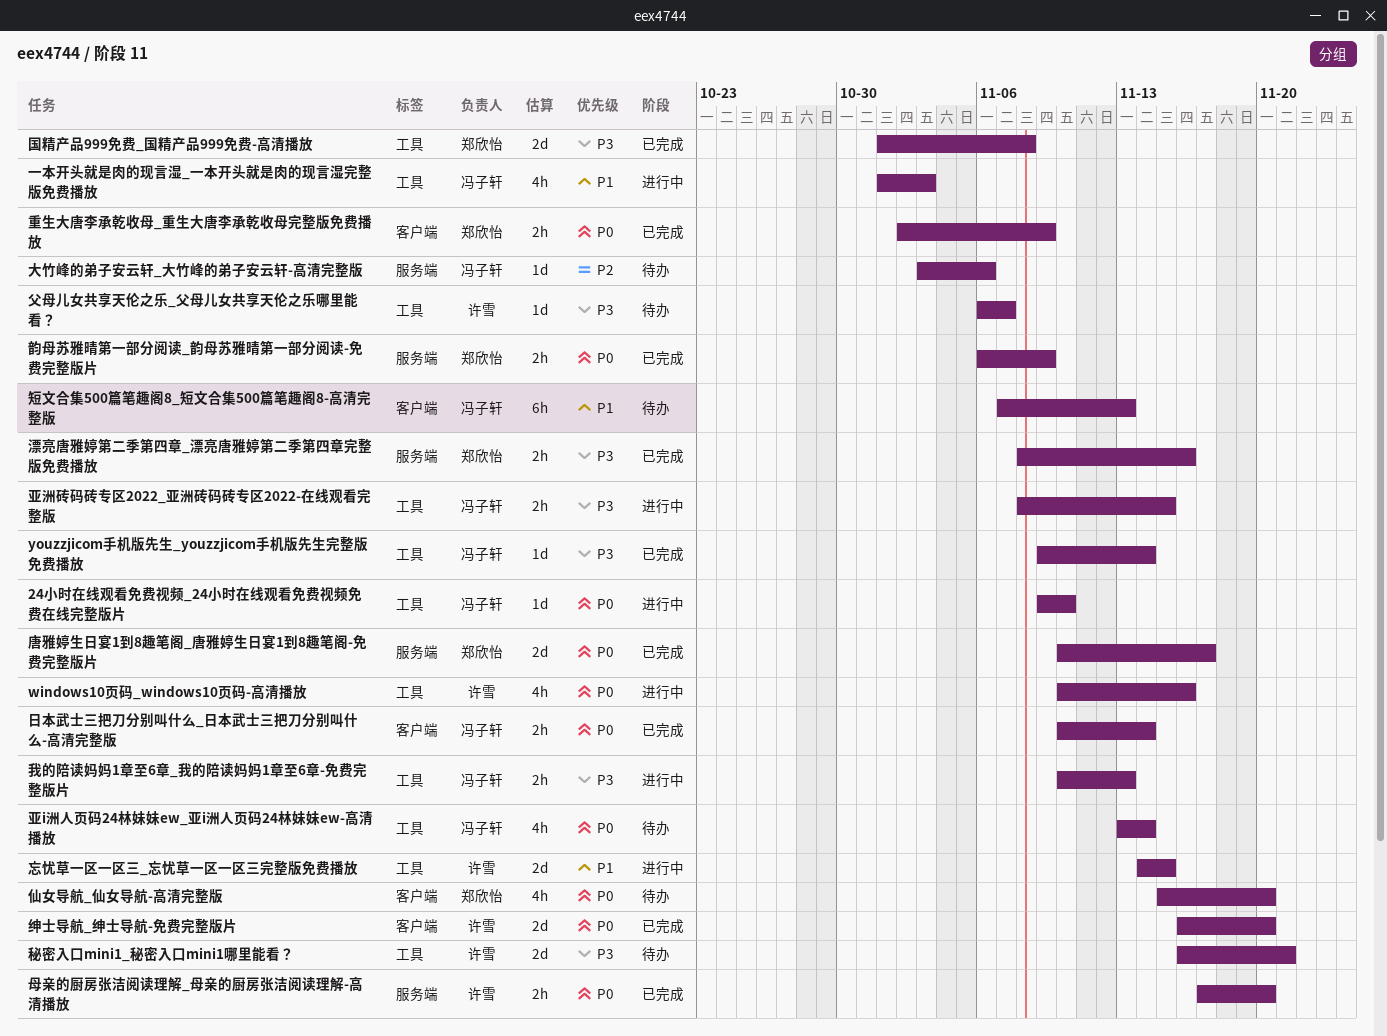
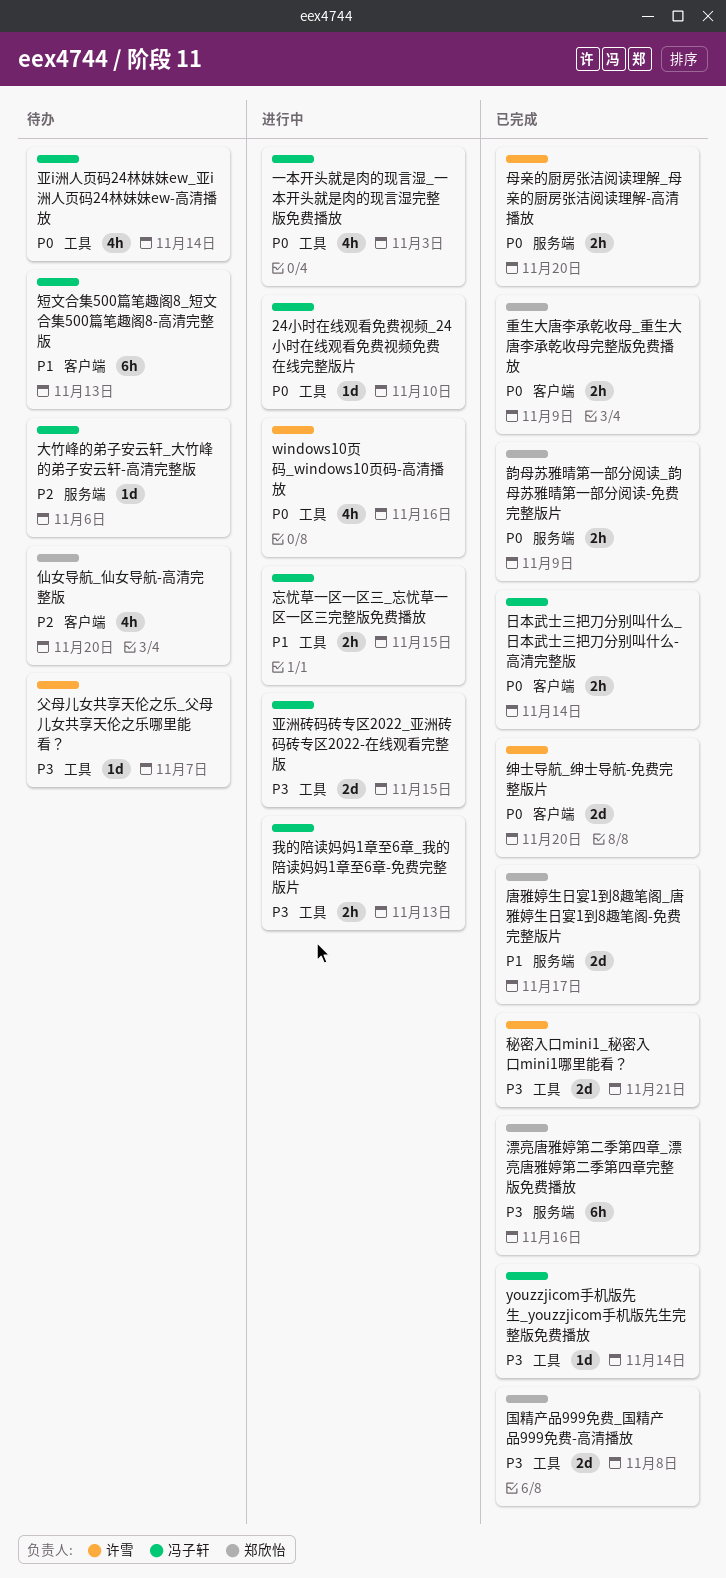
一本开头就是肉的现言湿_一本开头就是肉的现言湿完整版免费播放, priority: P1 -> P0
亚洲砖码砖专区2022_亚洲砖码砖专区2022-在线观看完整版, estimate: 2h -> 2d
仙女导航_仙女导航-高清完整版, priority: P0 -> P2
唐雅婷生日宴1到8趣笔阁_唐雅婷生日宴1到8趣笔阁-免费完整版片, priority: P0 -> P1
忘忧草一区一区三_忘忧草一区一区三完整版免费播放, owner: 许雪 -> 冯子轩
忘忧草一区一区三_忘忧草一区一区三完整版免费播放, estimate: 2d -> 2h
漂亮唐雅婷第二季第四章_漂亮唐雅婷第二季第四章完整版免费播放, estimate: 2h -> 6h
秘密入口mini1_秘密入口mini1哪里能看？, status: 待办 -> 已完成

